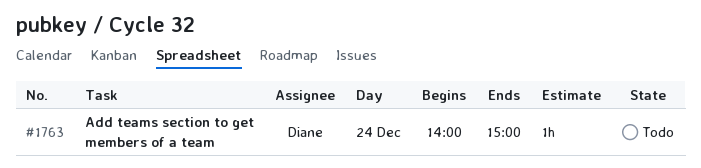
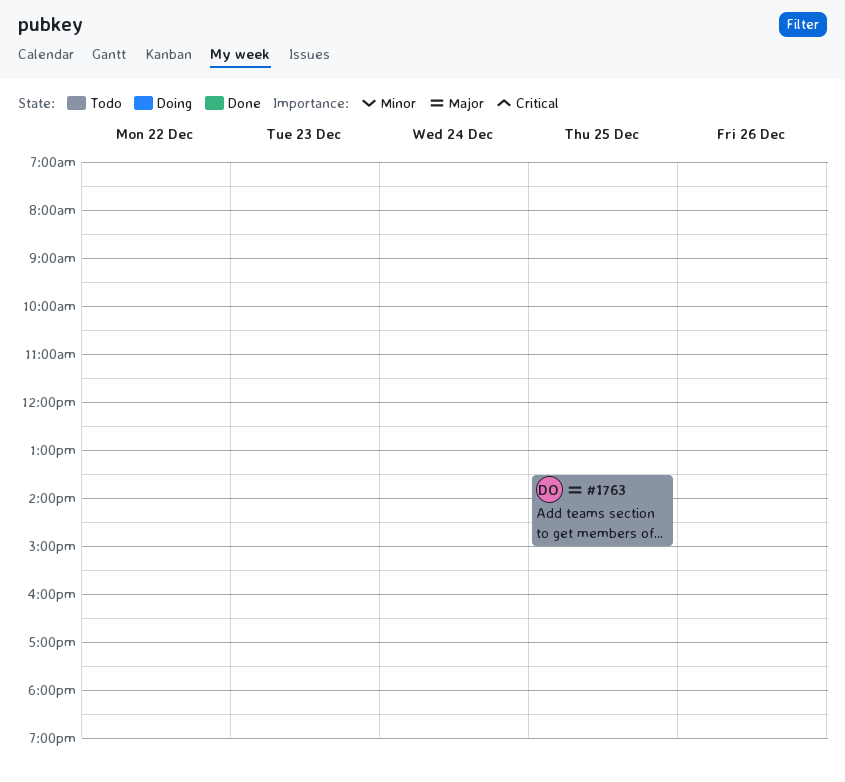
#1763, day: Dec 24 -> Dec 25
#1763, begins: 14:00 -> 13:30

